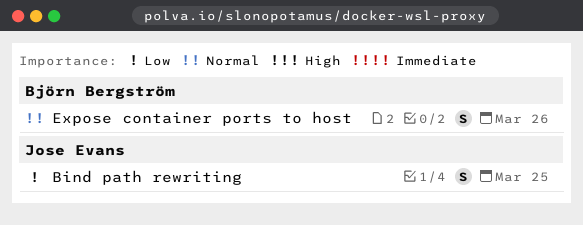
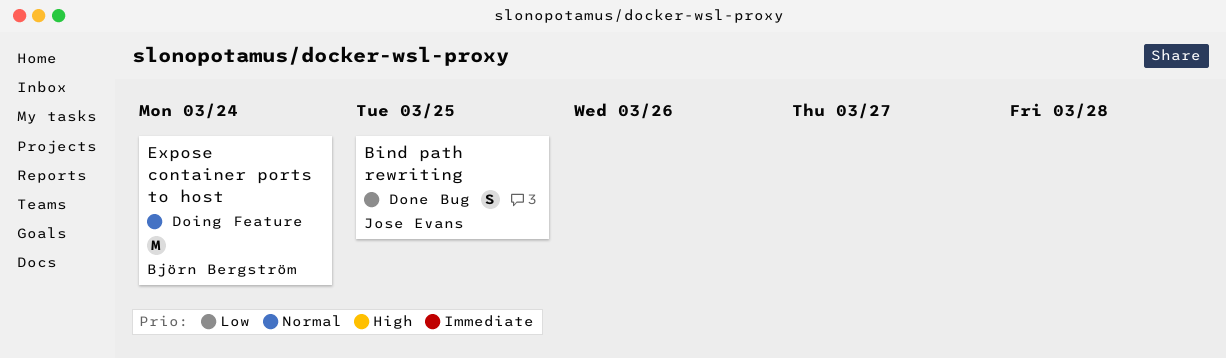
Expose container ports to host, estimate: S -> M
Expose container ports to host, due: Mar 26 -> Mar 24

